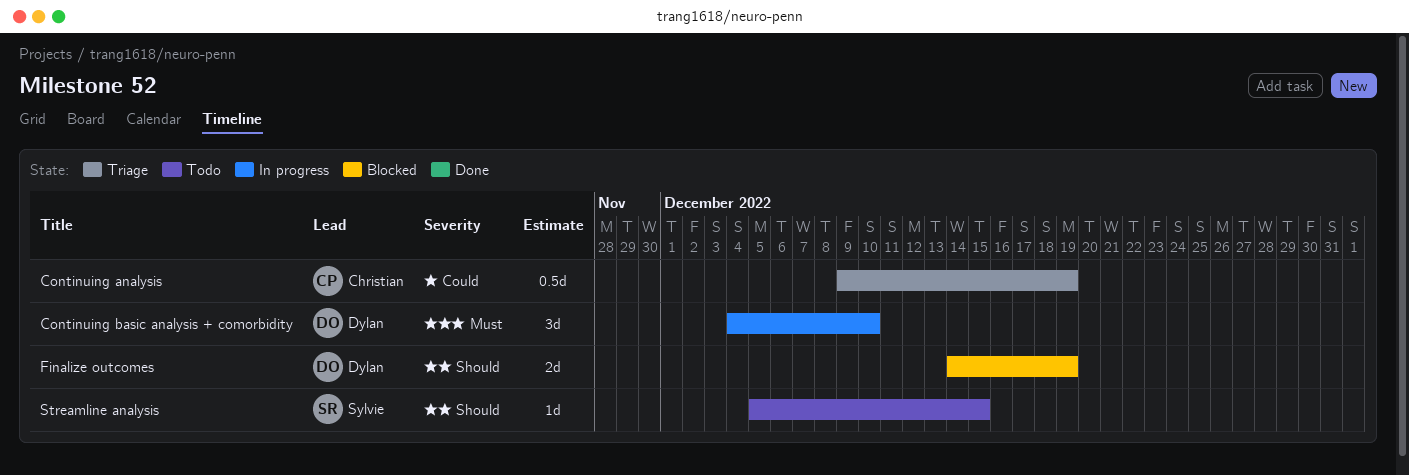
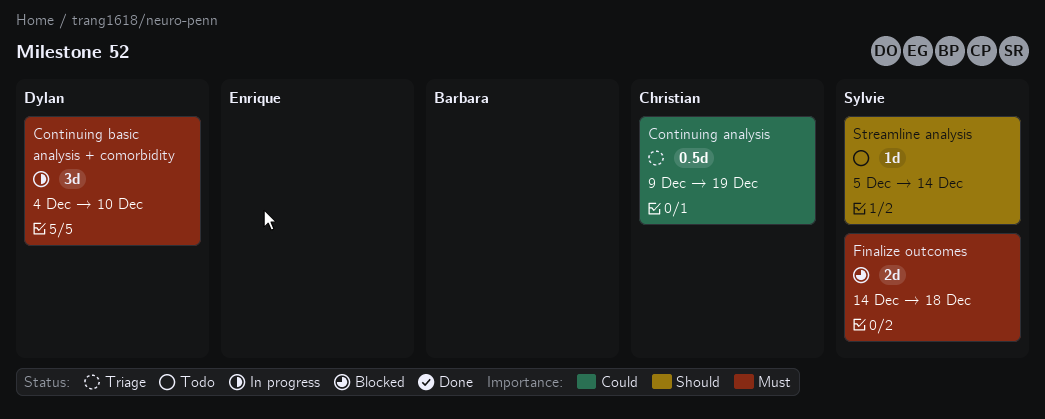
Finalize outcomes, owner: Dylan -> Sylvie
Finalize outcomes, priority: Should -> Must
Finalize outcomes, due: Dec 19 -> Dec 18
Streamline analysis, due: Dec 15 -> Dec 14

